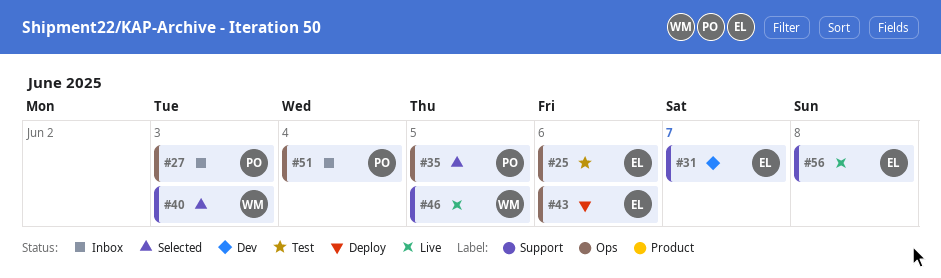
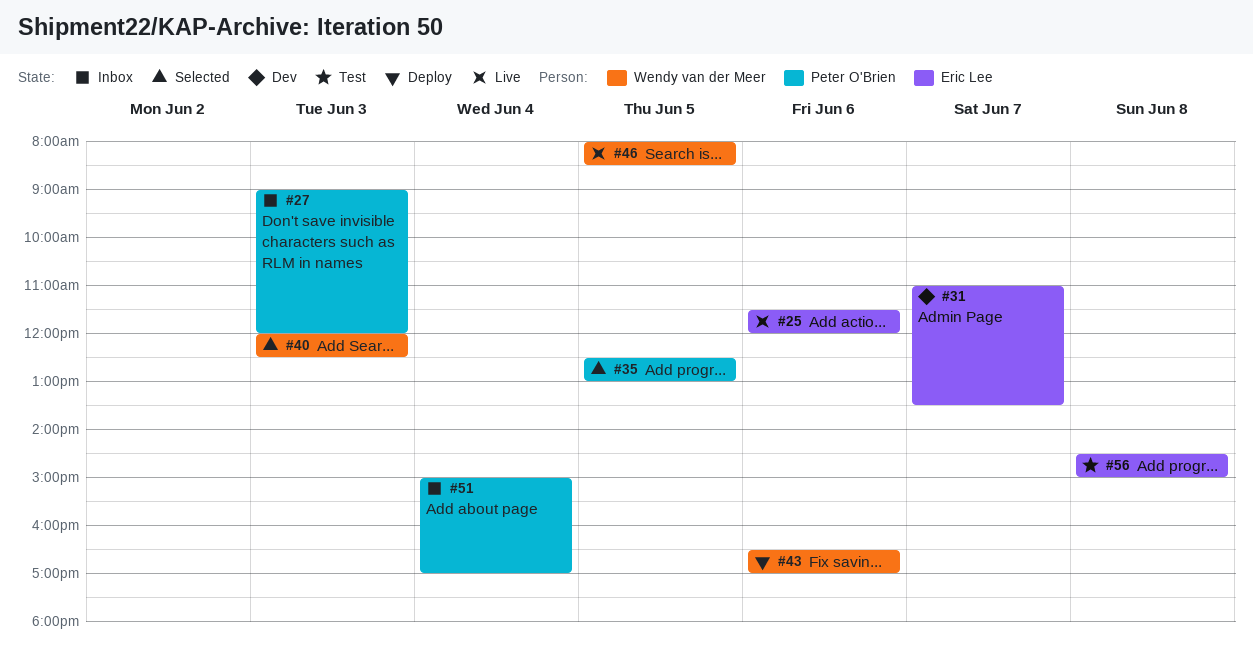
#25, status: Test -> Live
#43, owner: Eric Lee -> Wendy van der Meer
#56, status: Live -> Test

